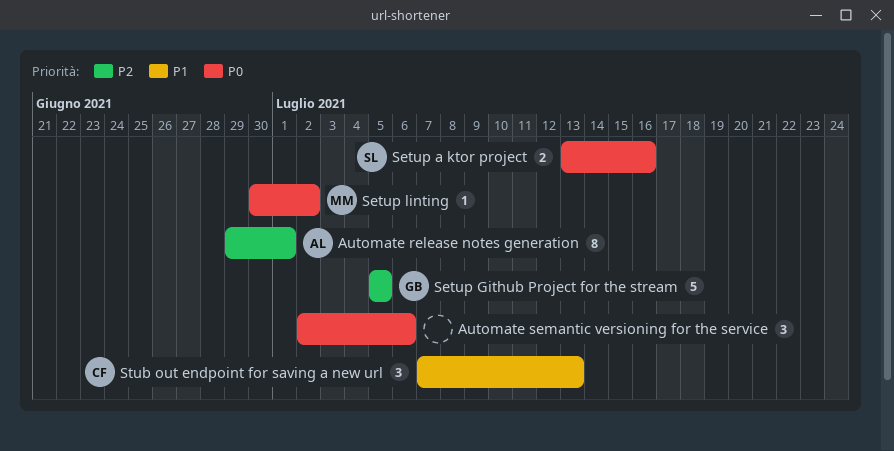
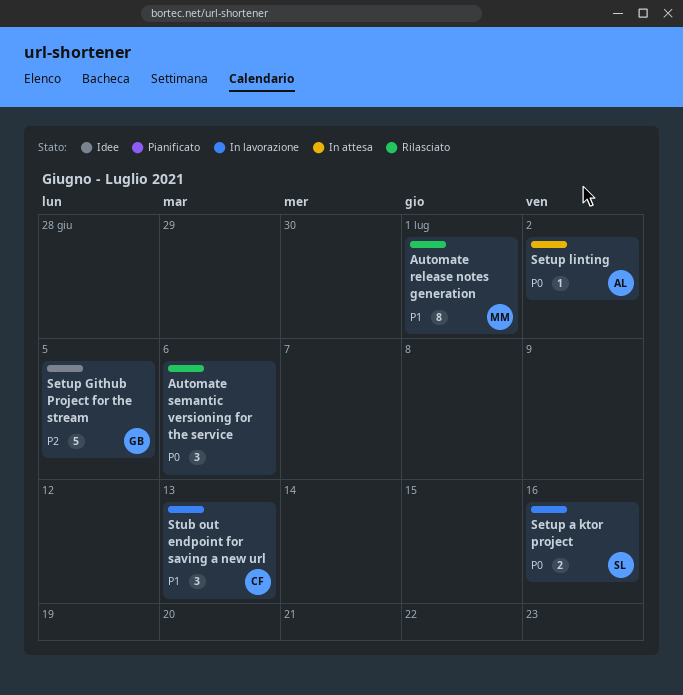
Automate release notes generation, owner: AL -> MM
Automate release notes generation, priority: P2 -> P1
Setup linting, owner: MM -> AL

